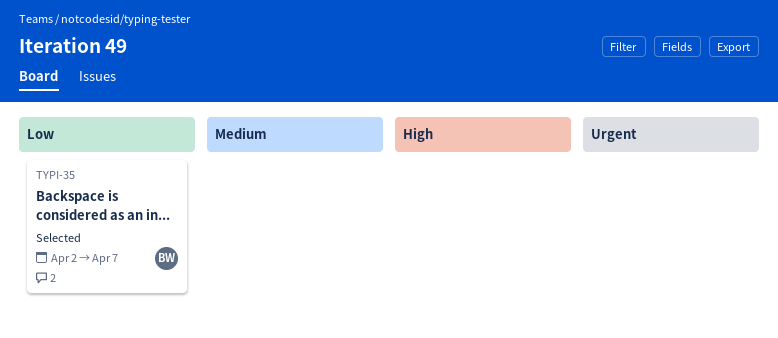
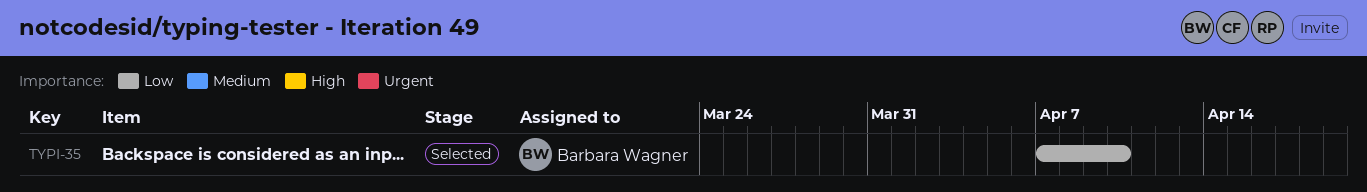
TYPI-35, start: Apr 2 -> Apr 7
TYPI-35, due: Apr 7 -> Apr 10

